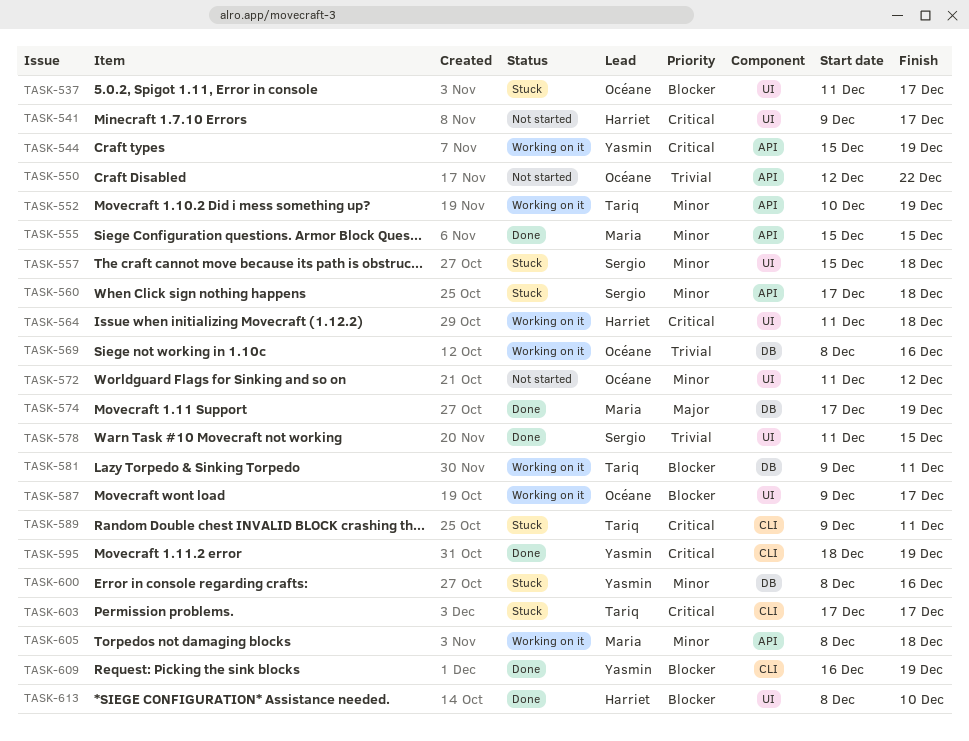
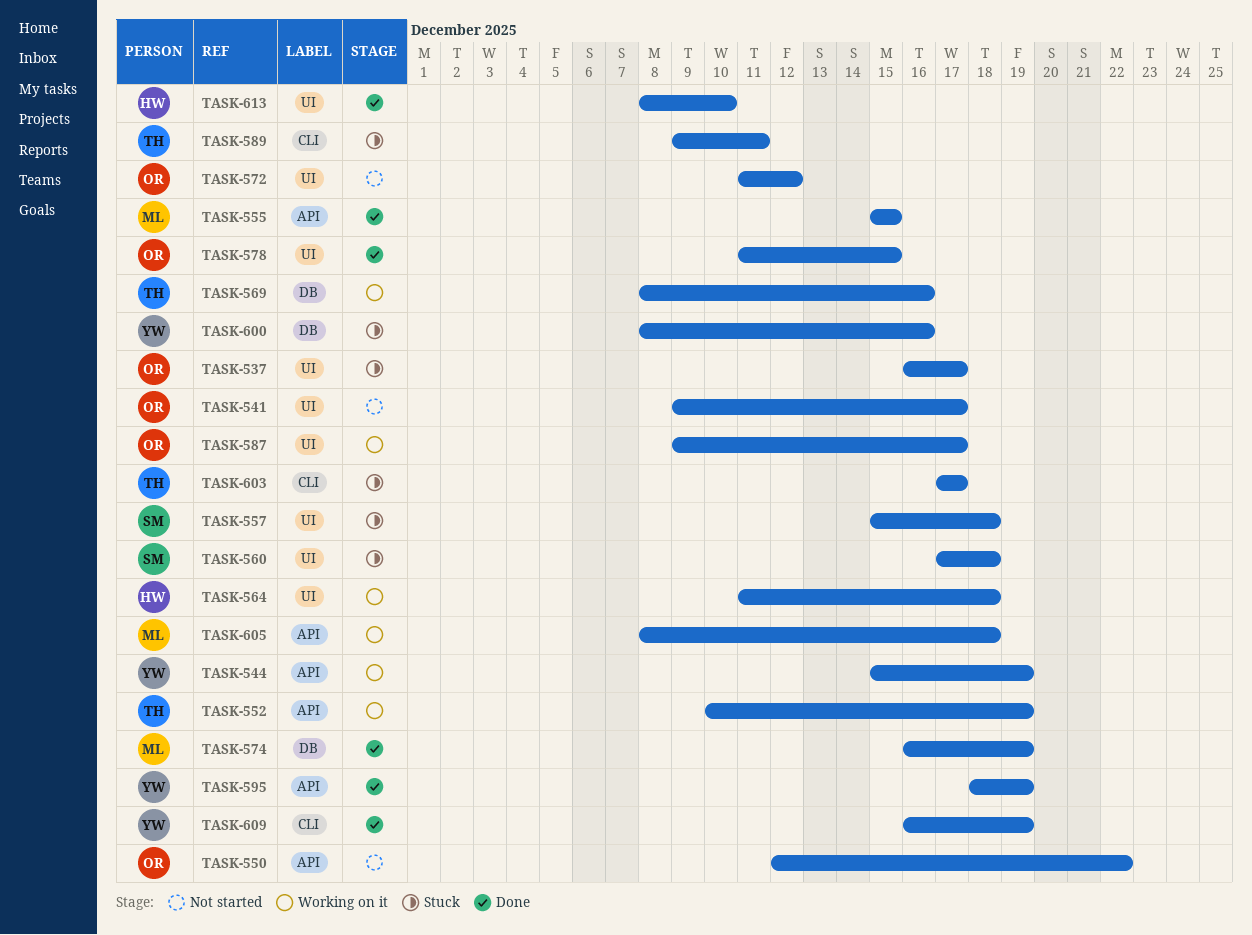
TASK-537, start: Dec 11 -> Dec 16
TASK-541, owner: Harriet -> Océane
TASK-560, label: API -> UI
TASK-569, owner: Océane -> Tariq
TASK-574, start: Dec 17 -> Dec 16
TASK-578, owner: Sergio -> Océane
TASK-581: present -> none
TASK-595, label: CLI -> API

